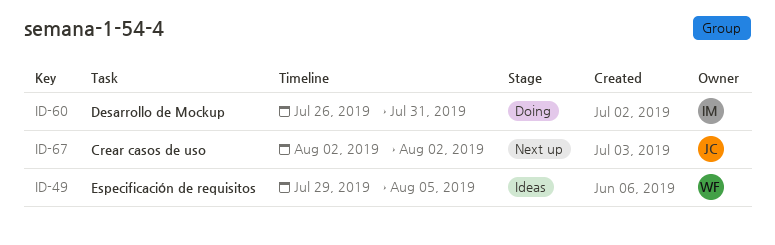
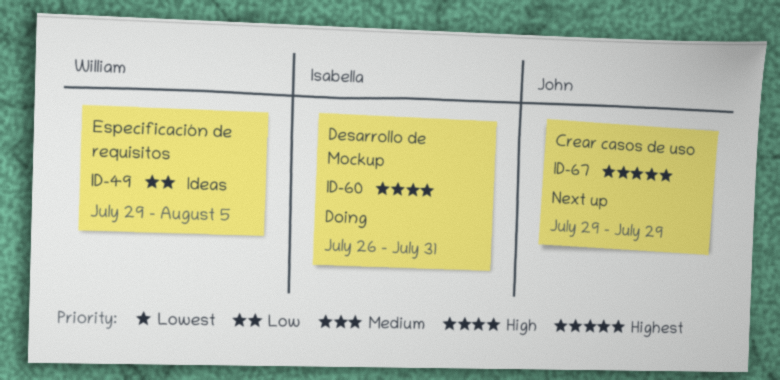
ID-67, start: Aug 2 -> Jul 29
ID-67, due: Aug 2 -> Jul 29

